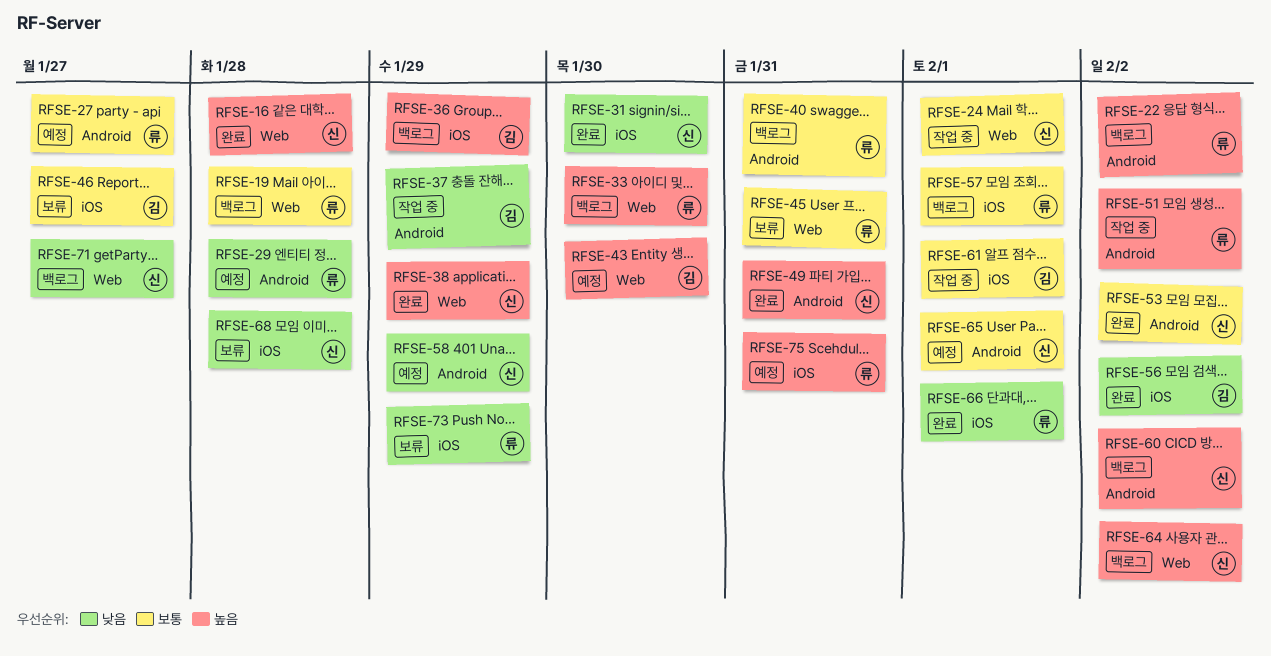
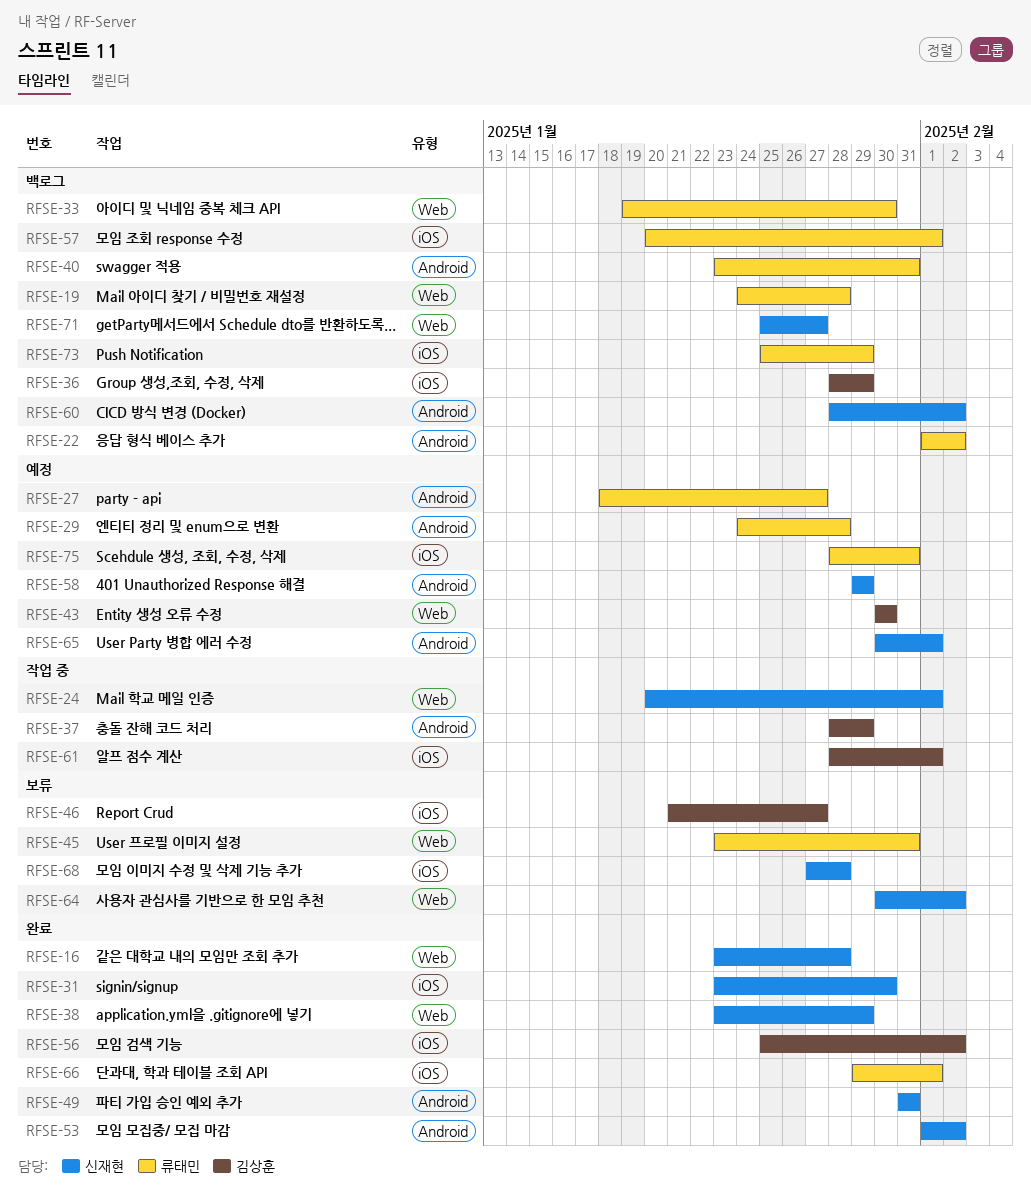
RFSE-51: present -> none
RFSE-64, status: 백로그 -> 보류
RFSE-73, status: 보류 -> 백로그

